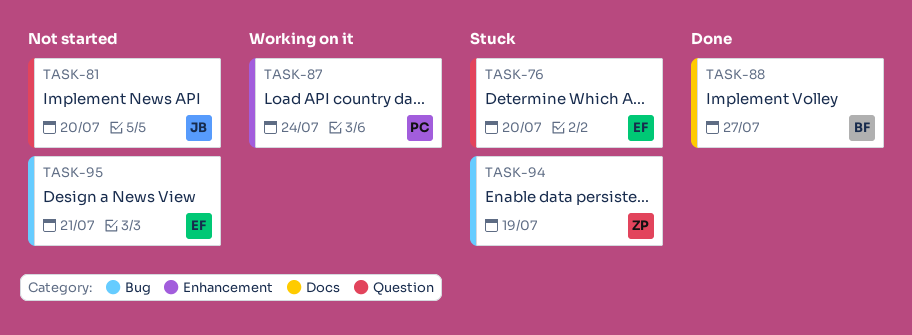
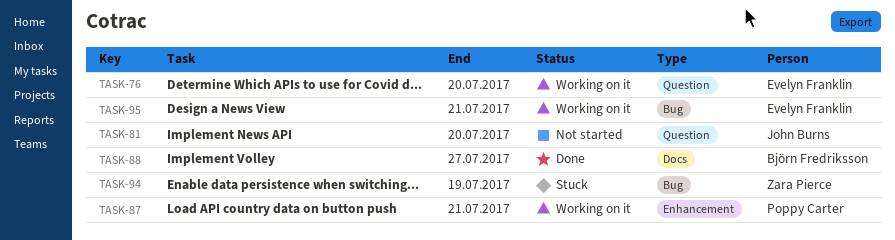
TASK-76, status: Stuck -> Working on it
TASK-87, due: Jul 24 -> Jul 21
TASK-95, status: Not started -> Working on it

